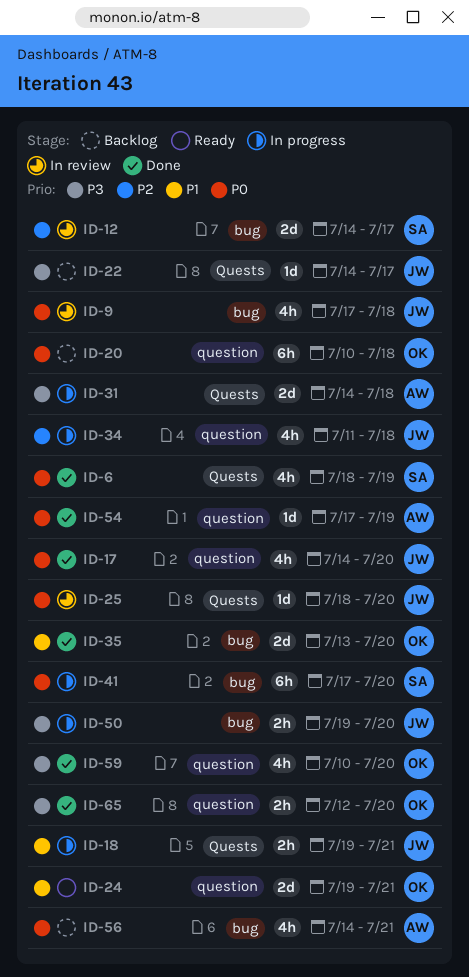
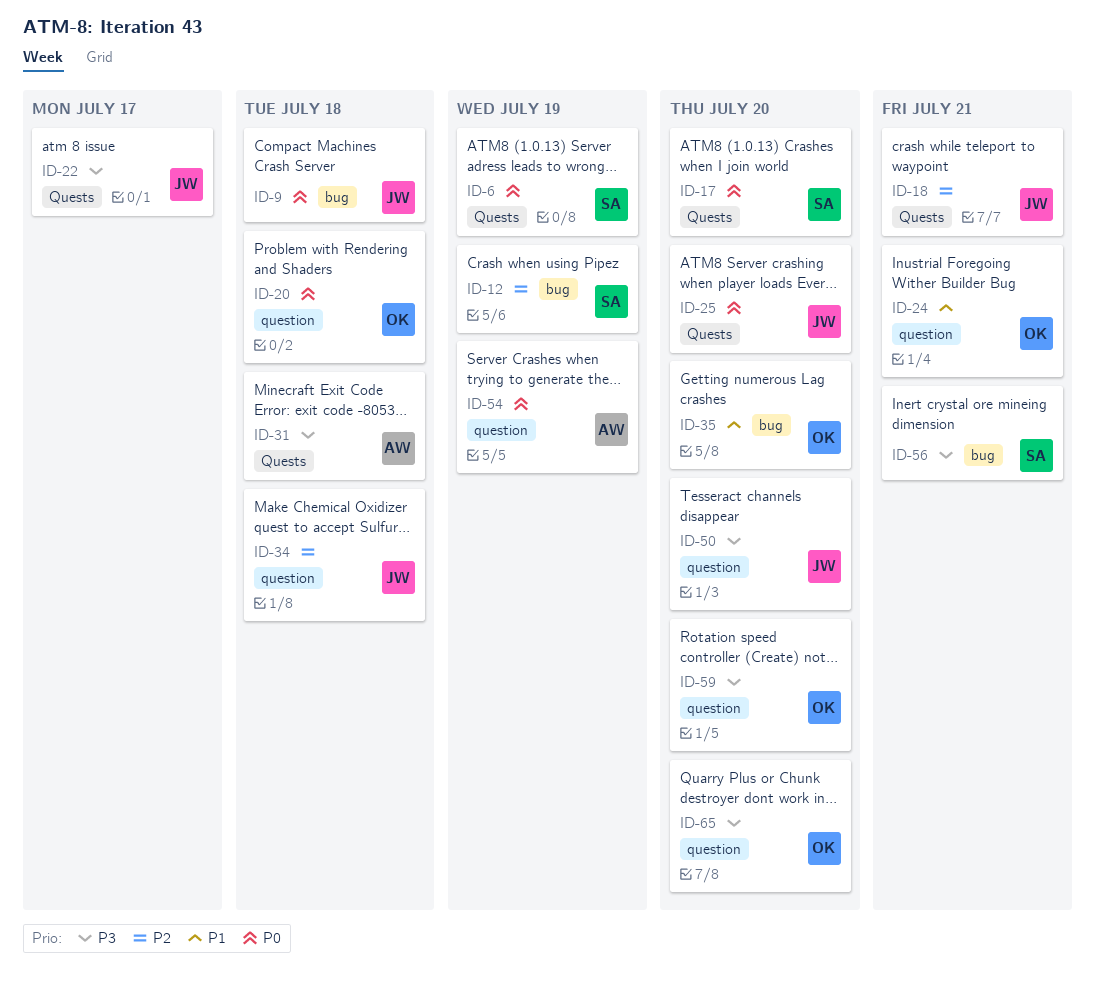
ID-12, due: Jul 17 -> Jul 19
ID-17, owner: JW -> SA
ID-17, label: question -> Quests
ID-18, priority: P1 -> P2
ID-41: present -> none
ID-50, label: bug -> question
ID-56, owner: AW -> SA
ID-56, priority: P0 -> P3

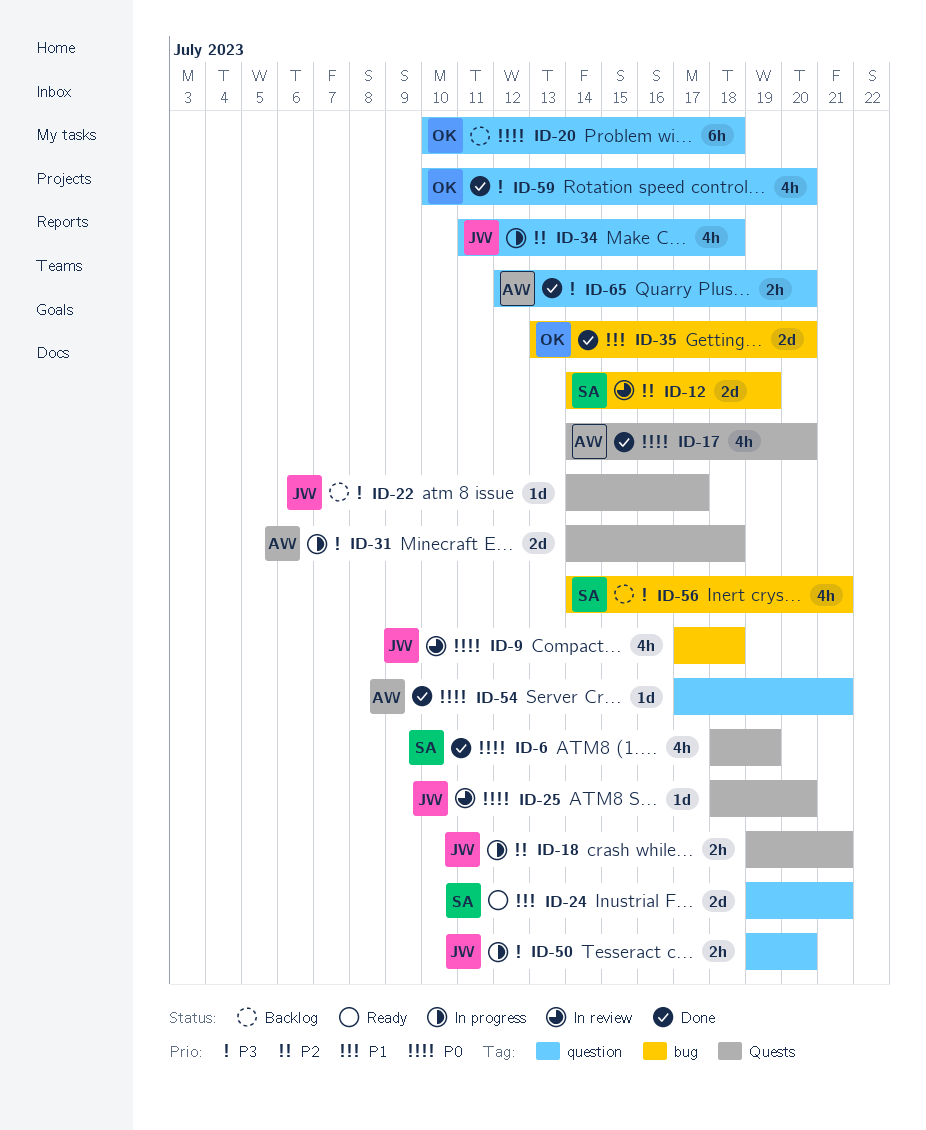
ID-17, owner: SA -> AW
ID-24, owner: OK -> SA
ID-54, due: Jul 19 -> Jul 21
ID-65, owner: OK -> AW

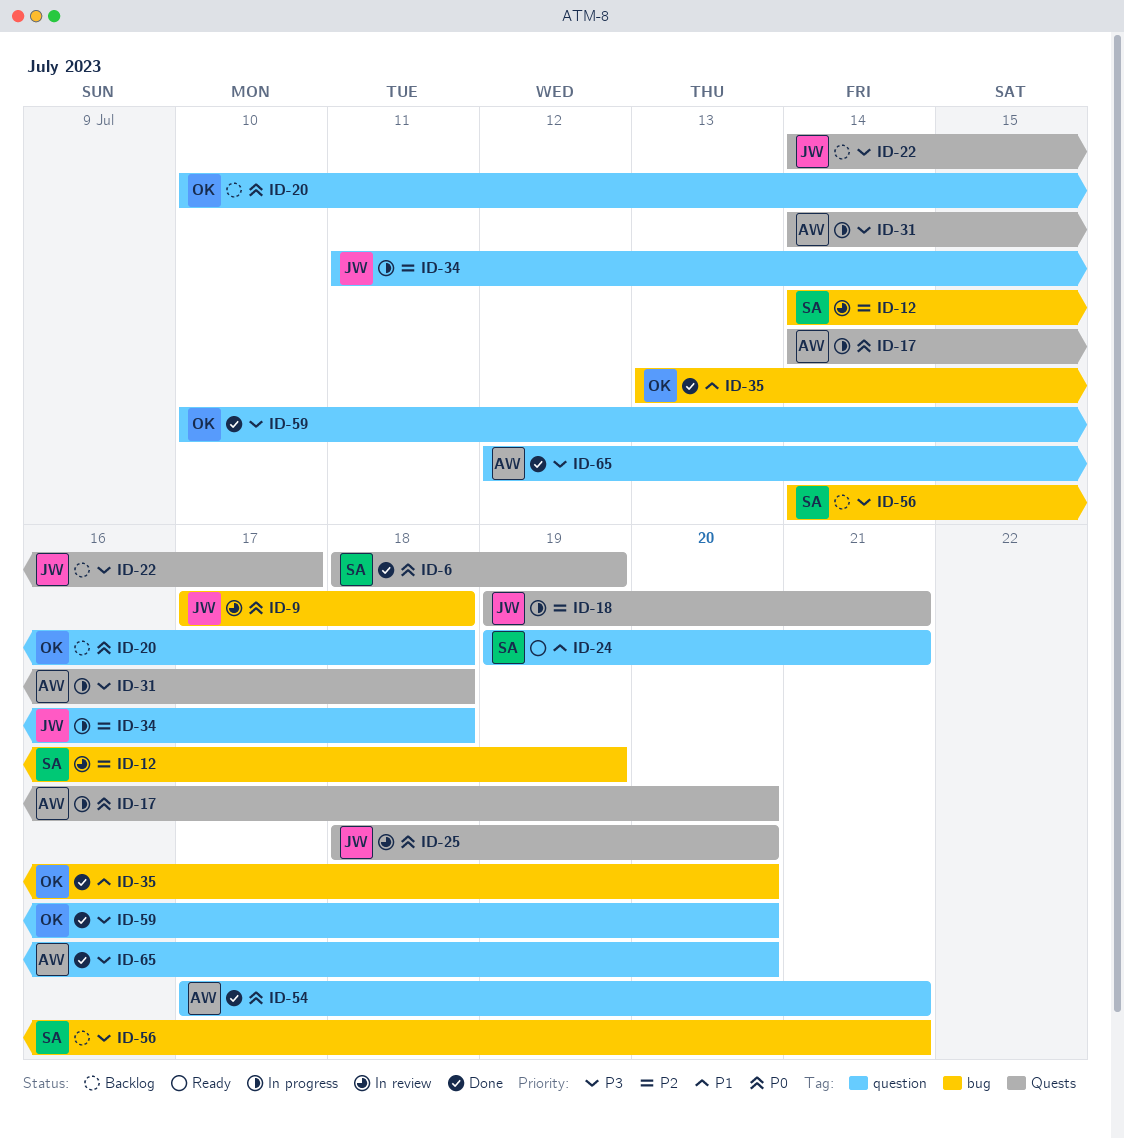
ID-17, status: Done -> In progress
ID-50: present -> none

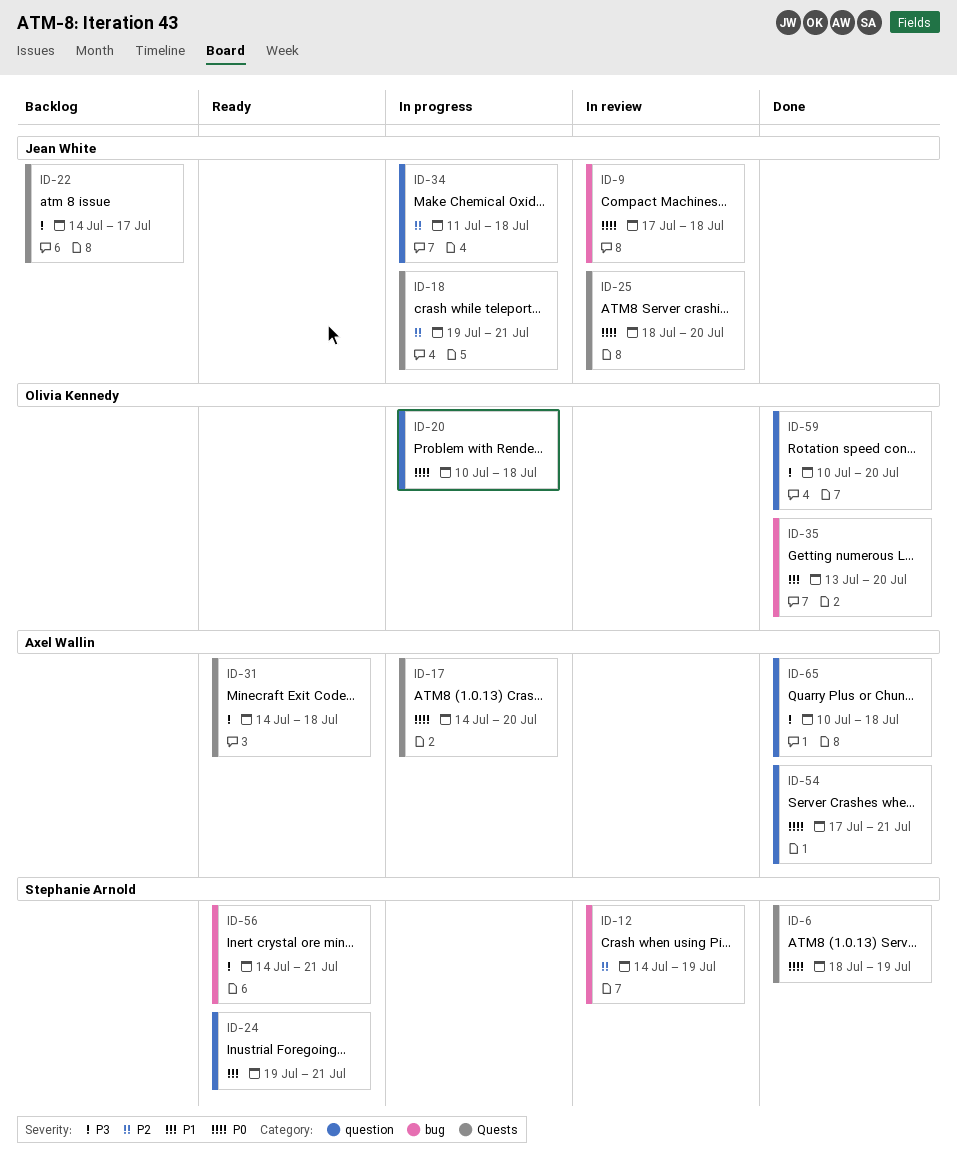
ID-20, status: Backlog -> In progress
ID-31, status: In progress -> Ready
ID-56, status: Backlog -> Ready
ID-65, start: Jul 12 -> Jul 10
ID-65, due: Jul 20 -> Jul 18

